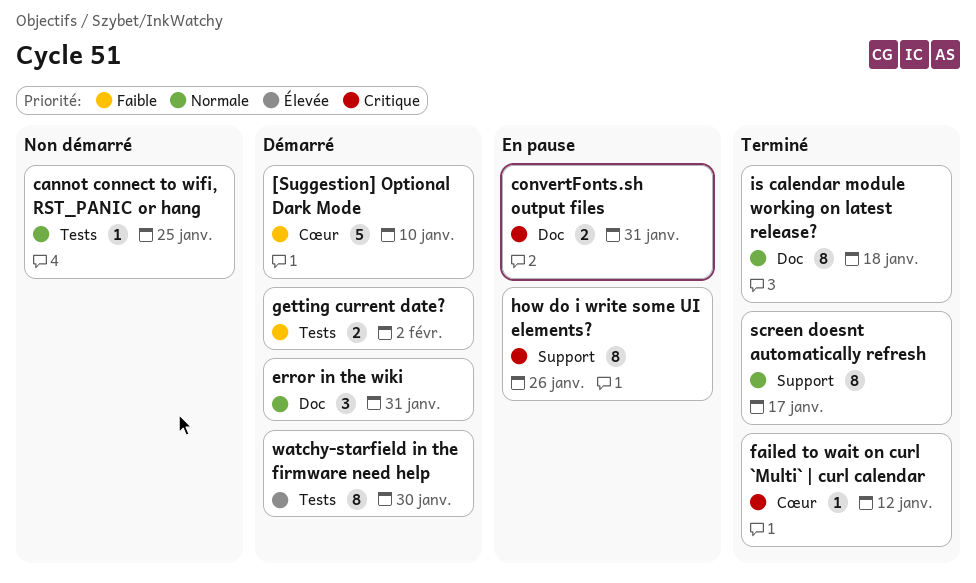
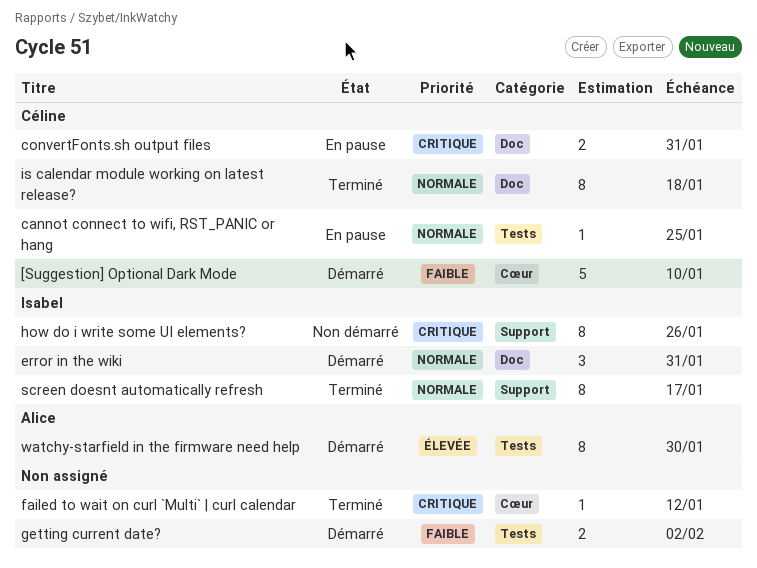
cannot connect to wifi, RST_PANIC or hang, status: Non démarré -> En pause
how do i write some UI elements?, status: En pause -> Non démarré

